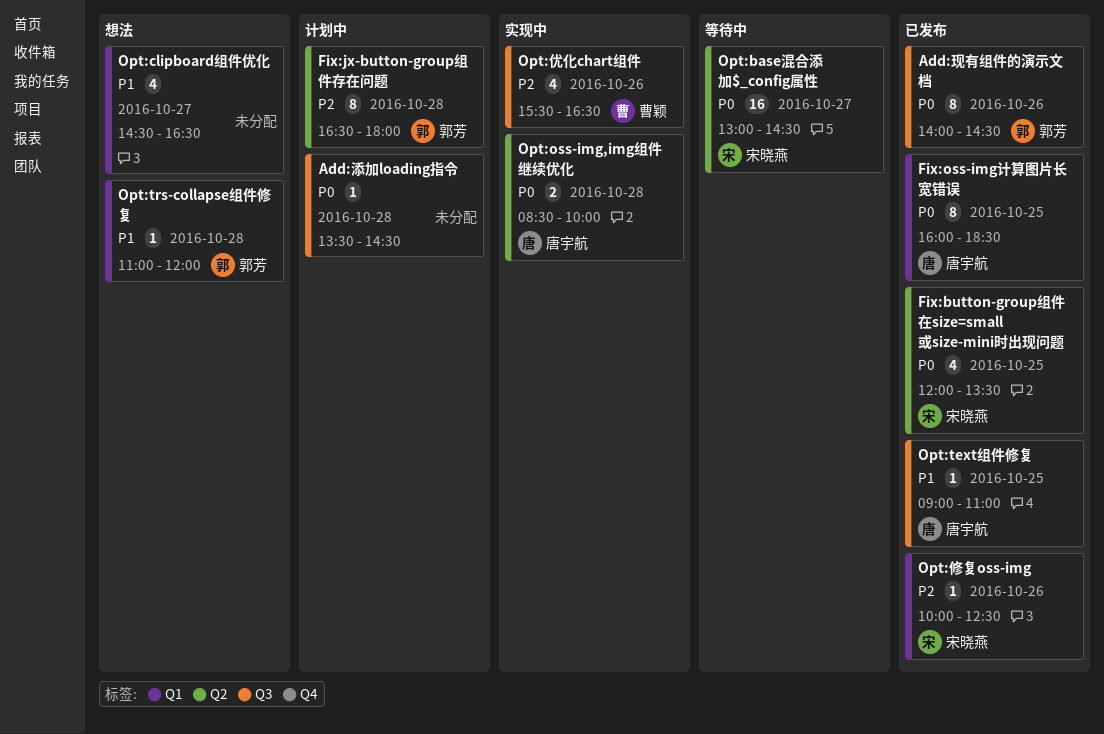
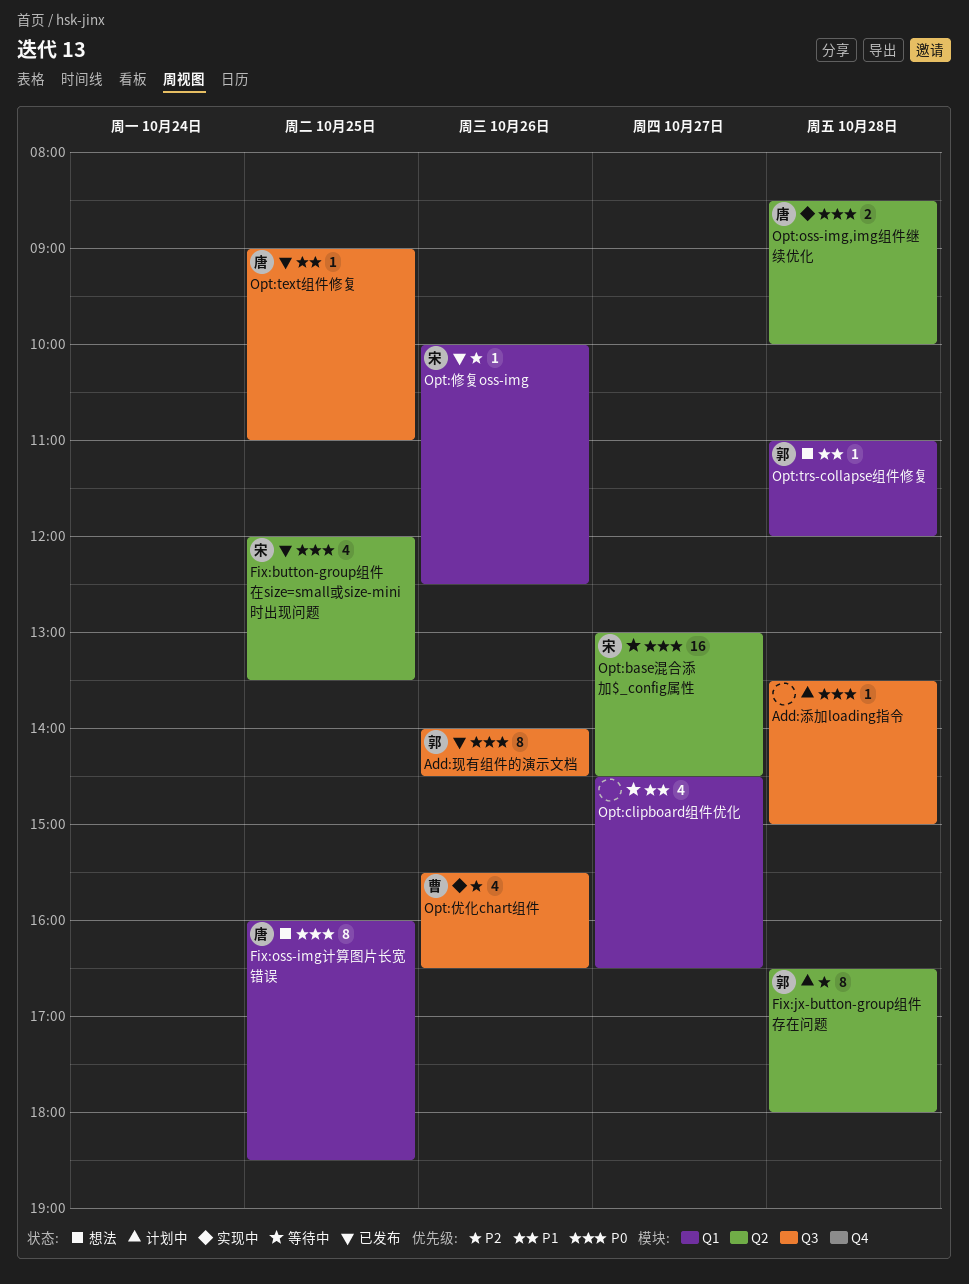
Add:添加loading指令, ends: 14:30 -> 15:00
Fix:oss-img计算图片长宽错误, status: 已发布 -> 想法
Opt:clipboard组件优化, status: 想法 -> 等待中

